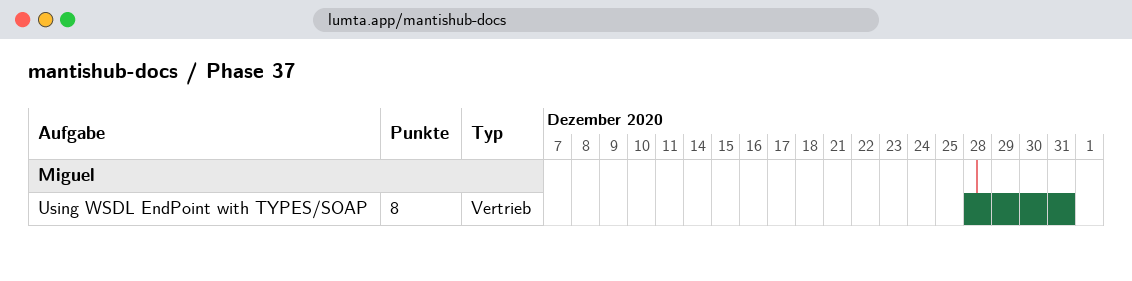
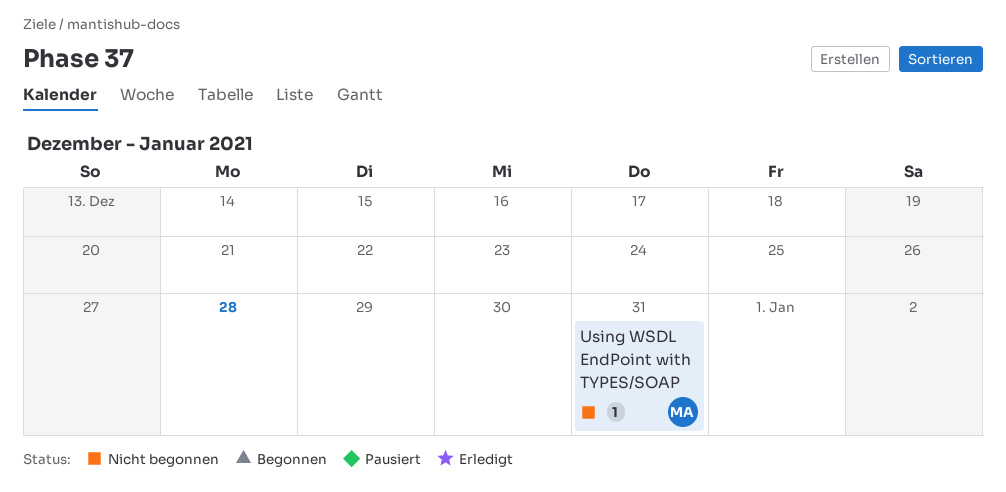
Using WSDL EndPoint with TYPES/SOAP, estimate: 8 -> 1

